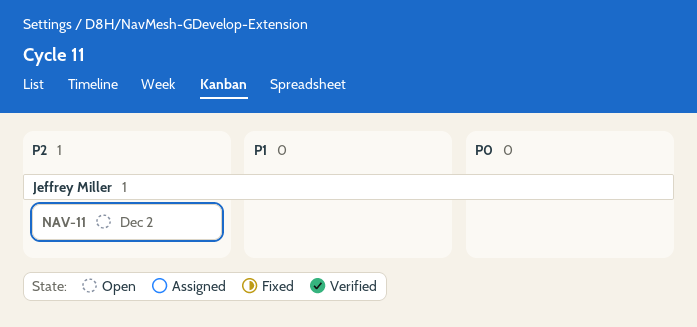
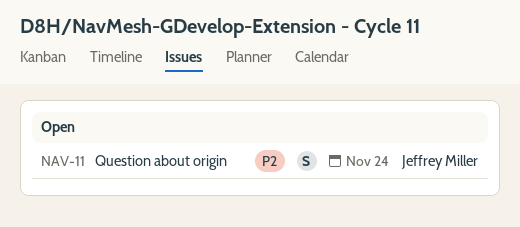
NAV-11, due: Dec 2 -> Nov 24

